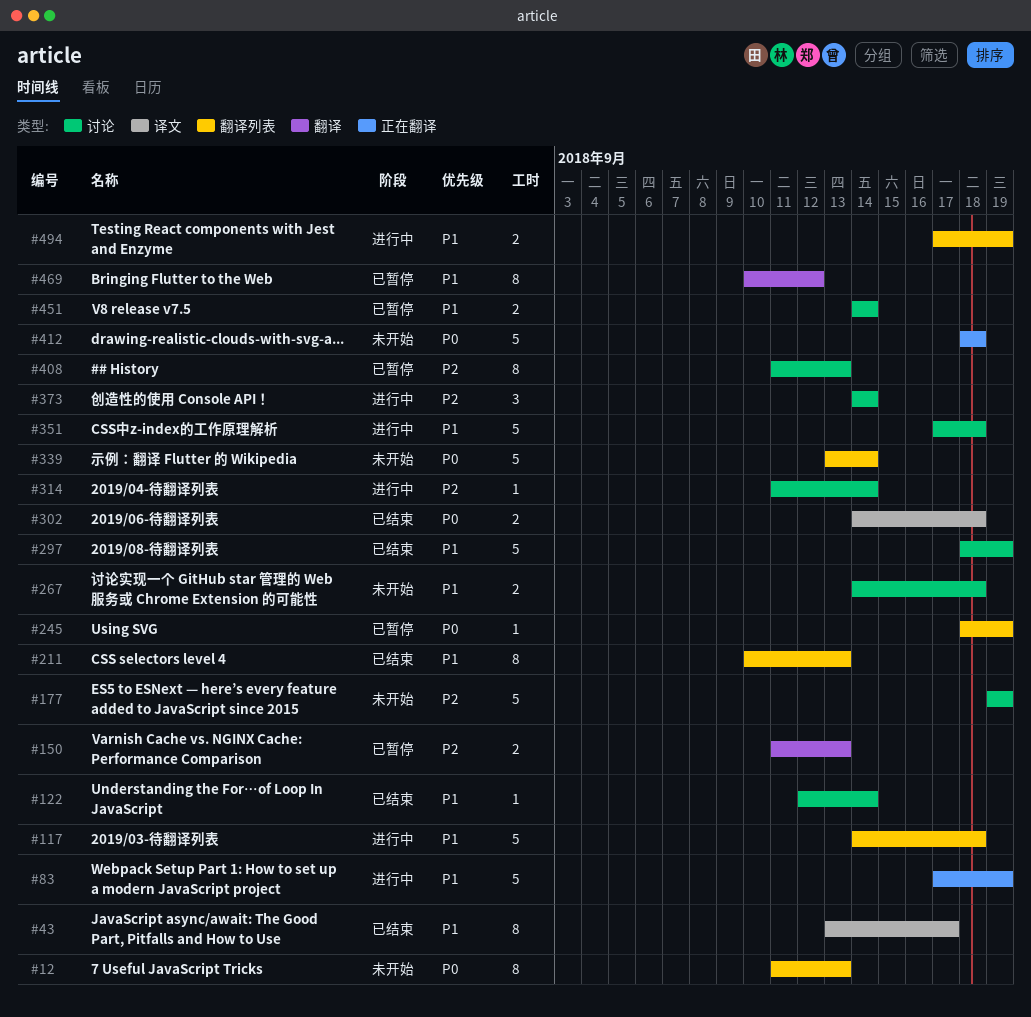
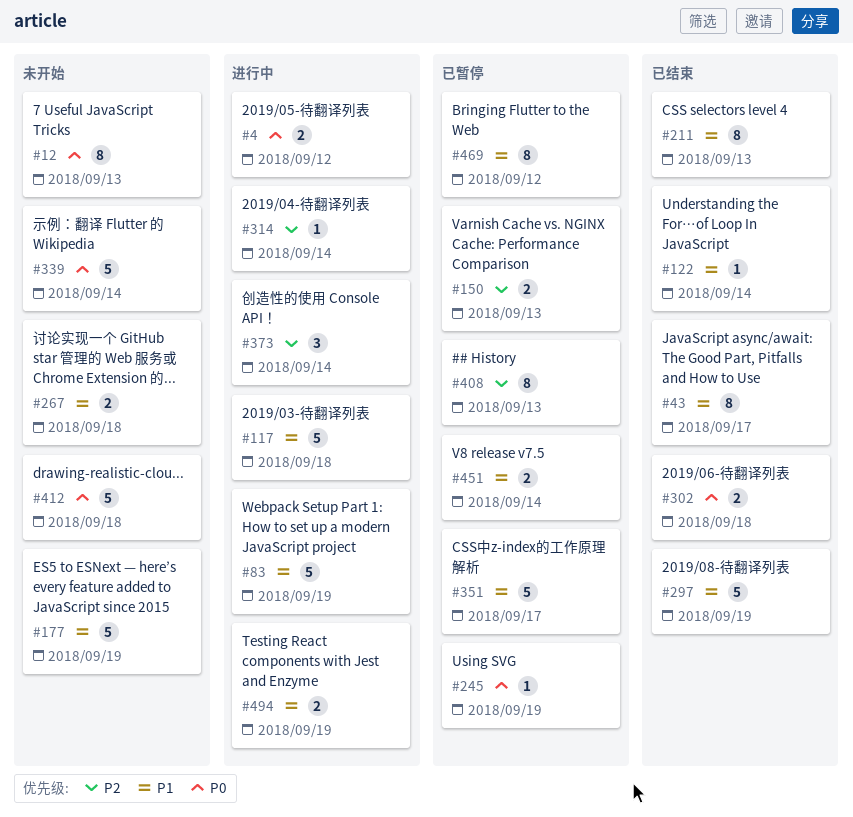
#4: none -> present
#177, priority: P2 -> P1
#351, status: 进行中 -> 已暂停
#351, due: Sep 18 -> Sep 17

